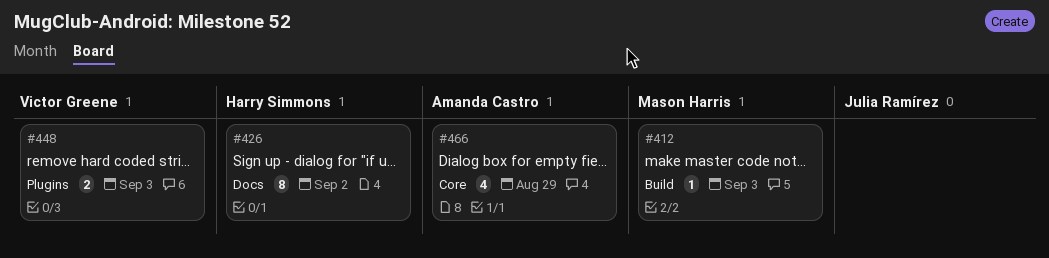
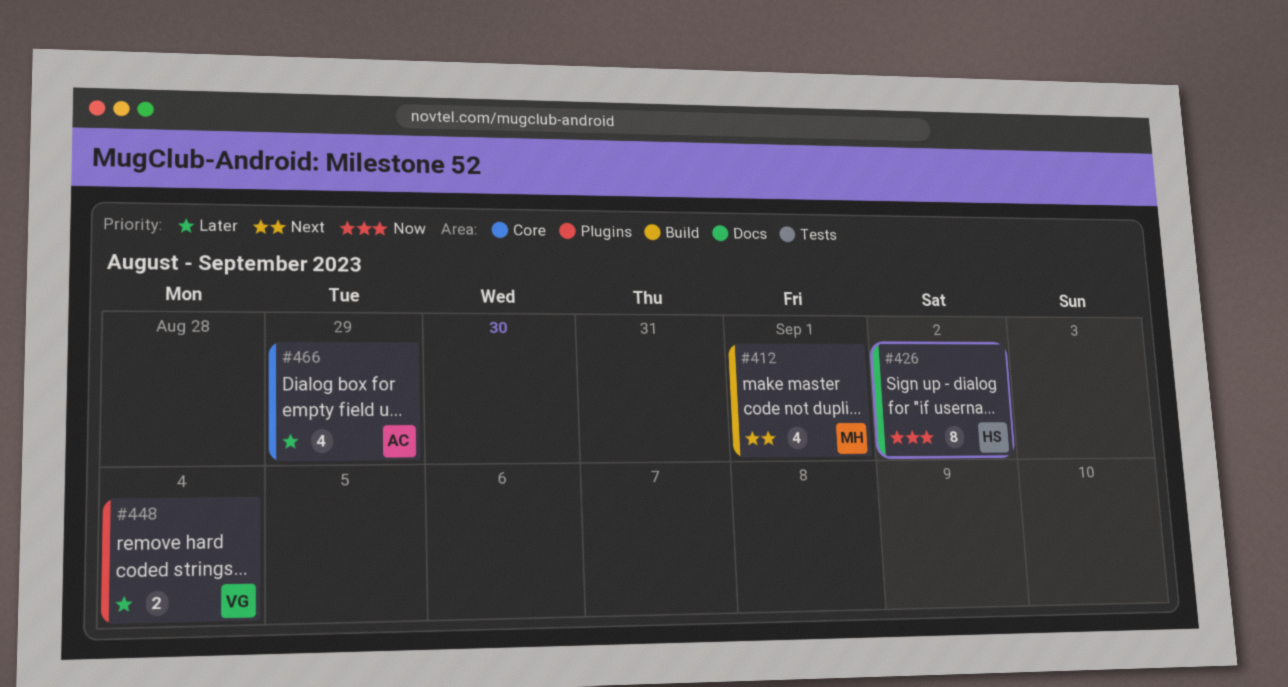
#412, estimate: 1 -> 4
#412, due: Sep 3 -> Sep 1
#448, due: Sep 3 -> Sep 4

